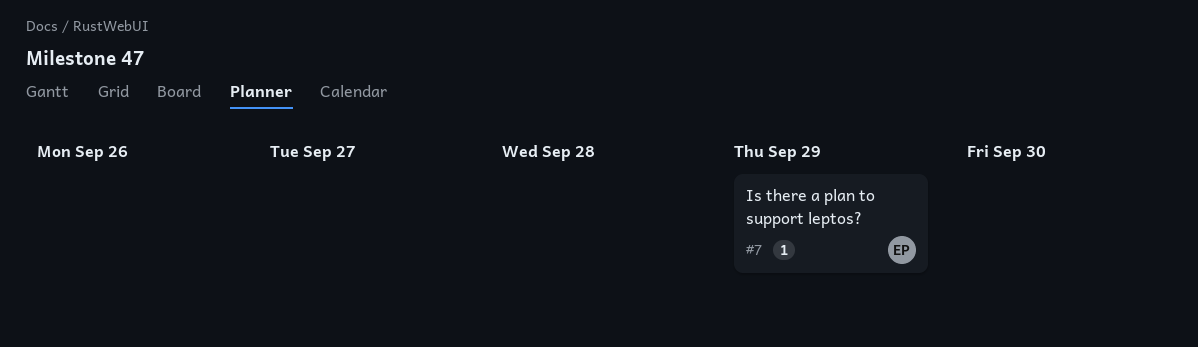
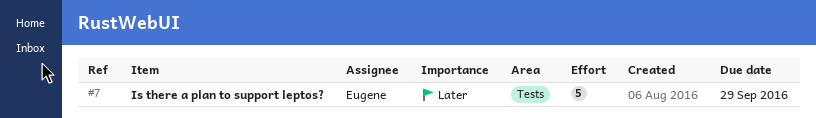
#7, estimate: 1 -> 5

